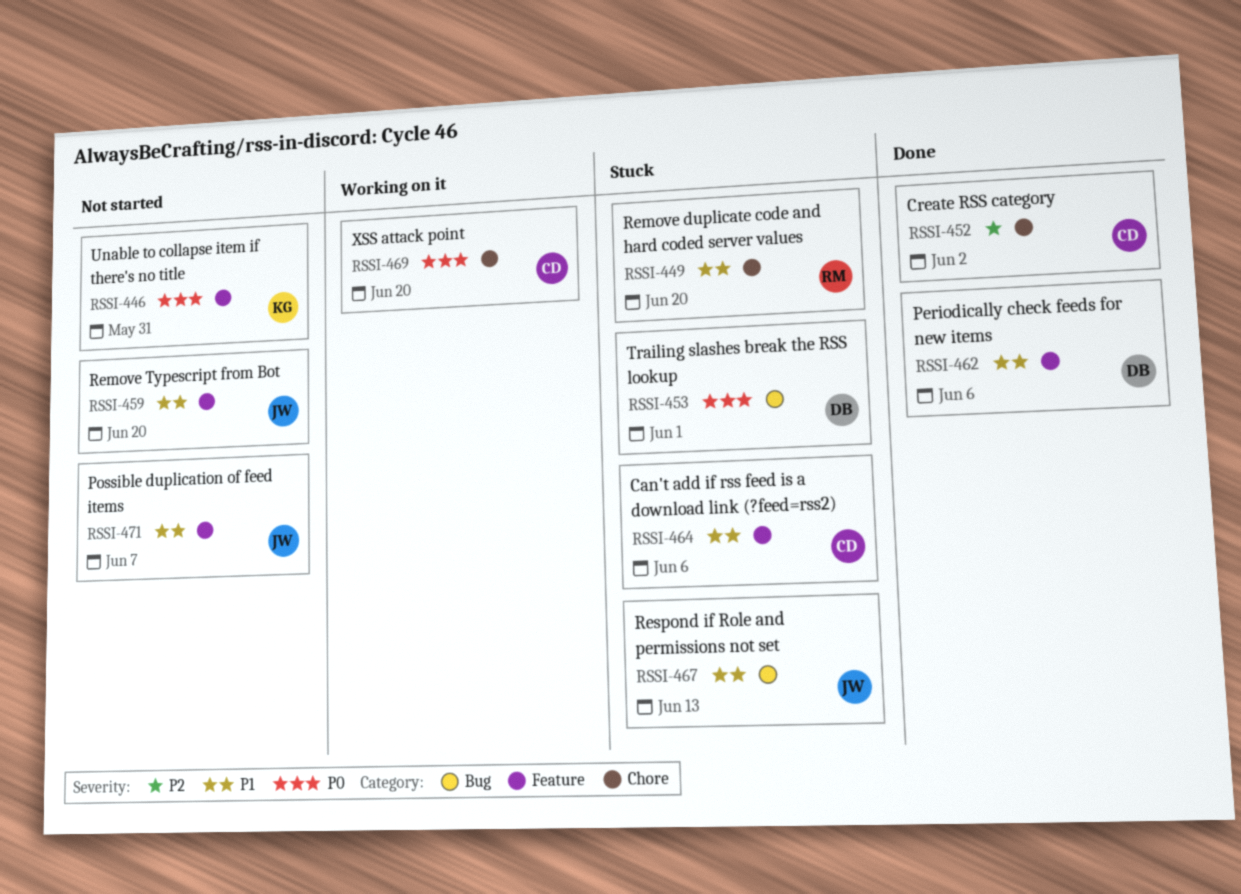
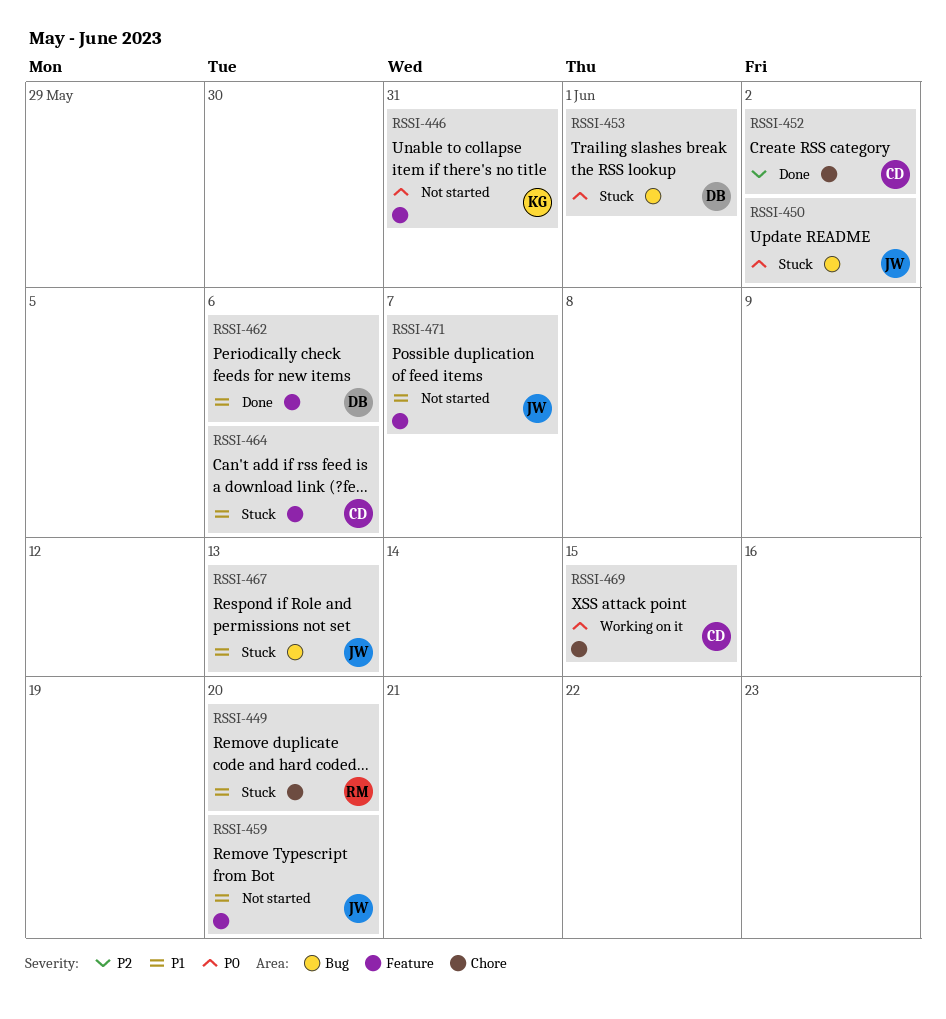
RSSI-450: none -> present
RSSI-469, due: Jun 20 -> Jun 15

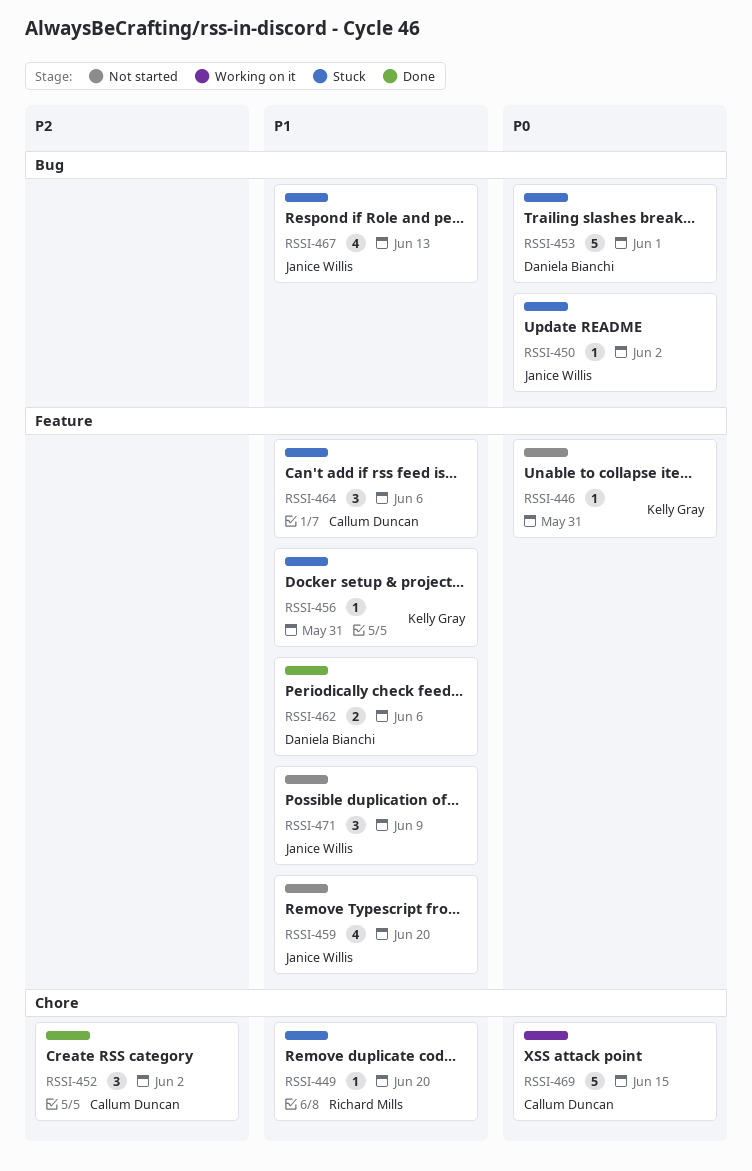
RSSI-456: none -> present
RSSI-471, due: Jun 7 -> Jun 9

